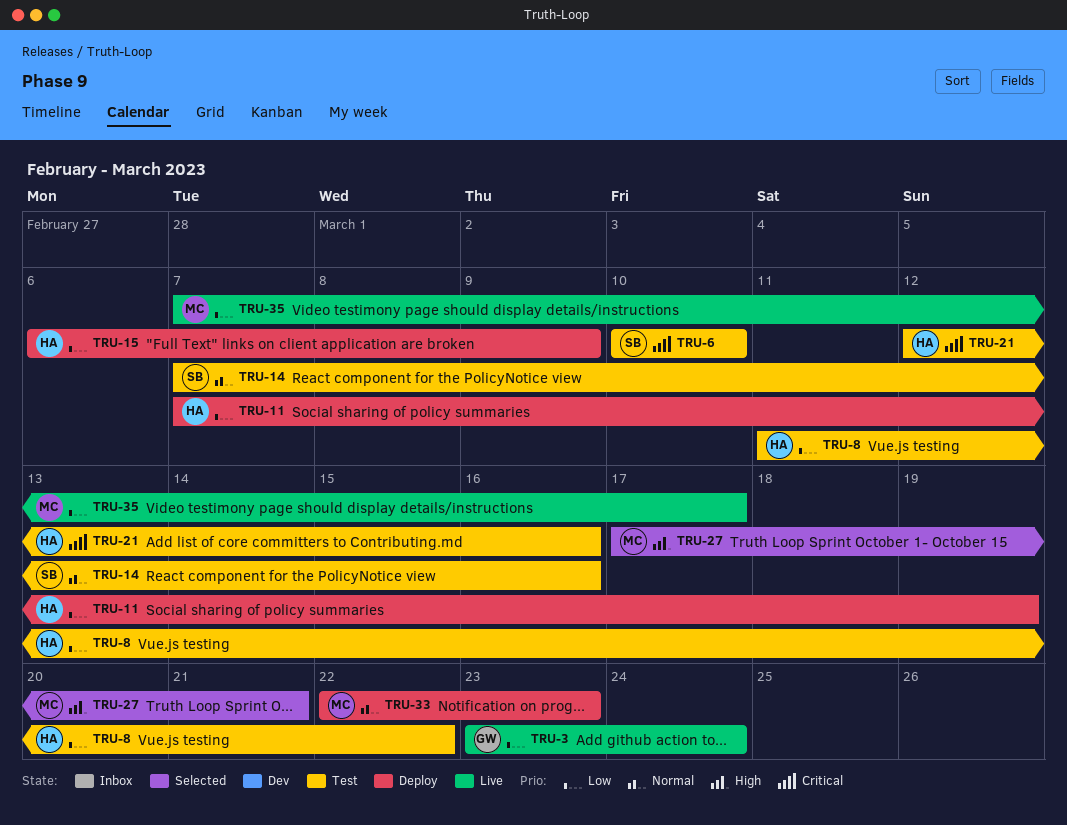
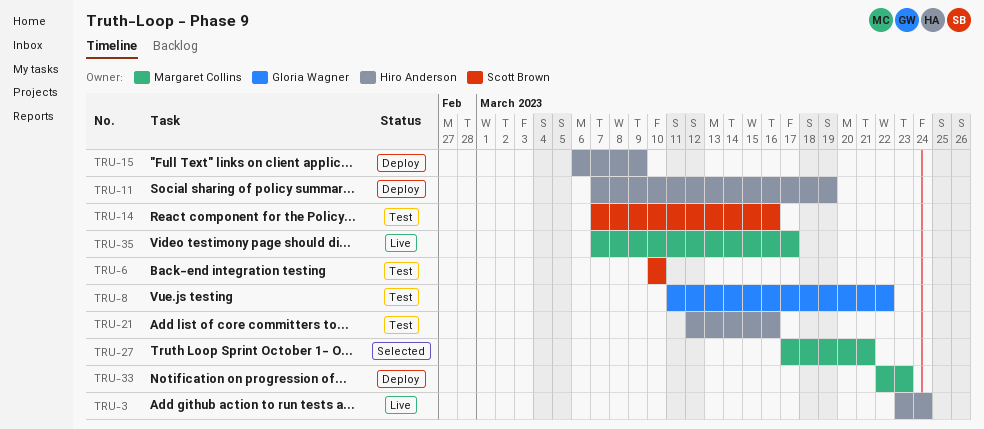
TRU-3, owner: Gloria Wagner -> Hiro Anderson
TRU-8, owner: Hiro Anderson -> Gloria Wagner

